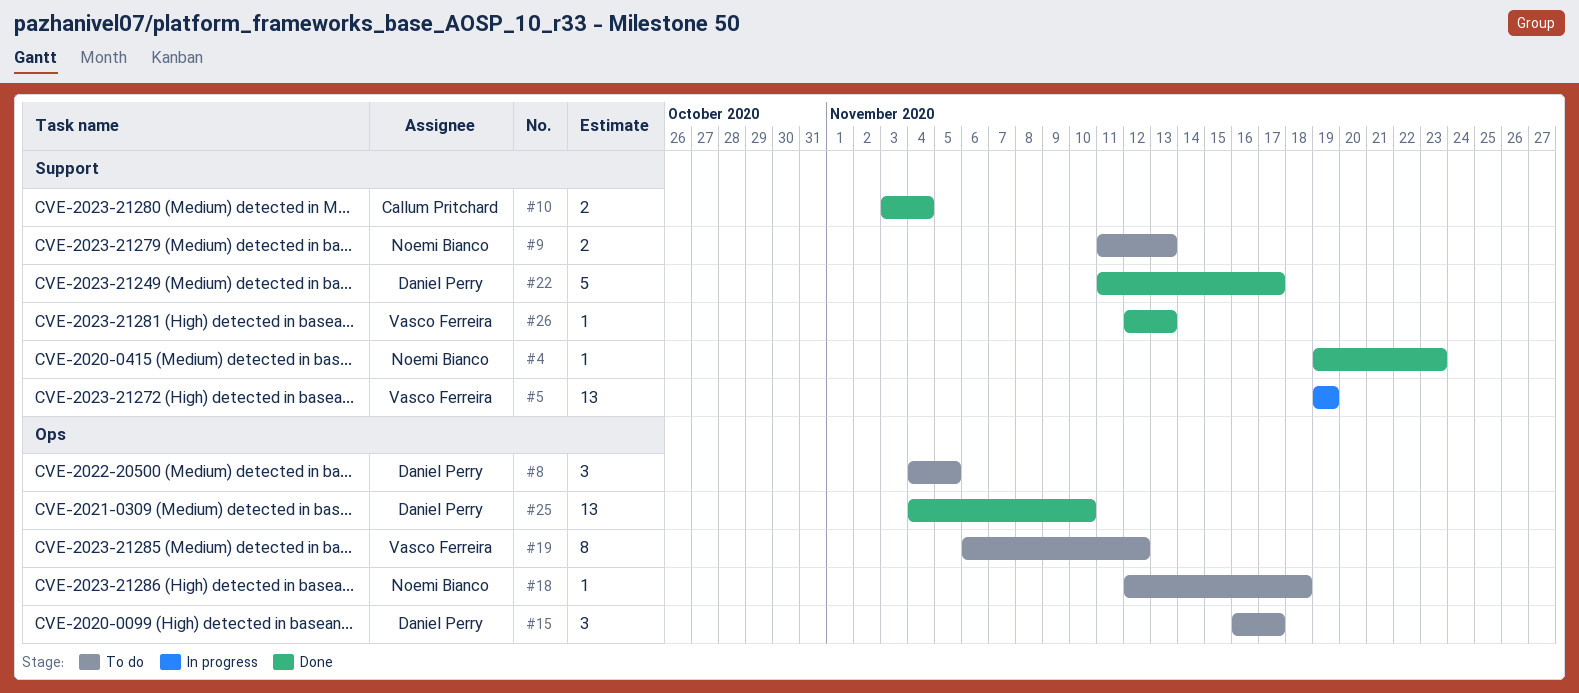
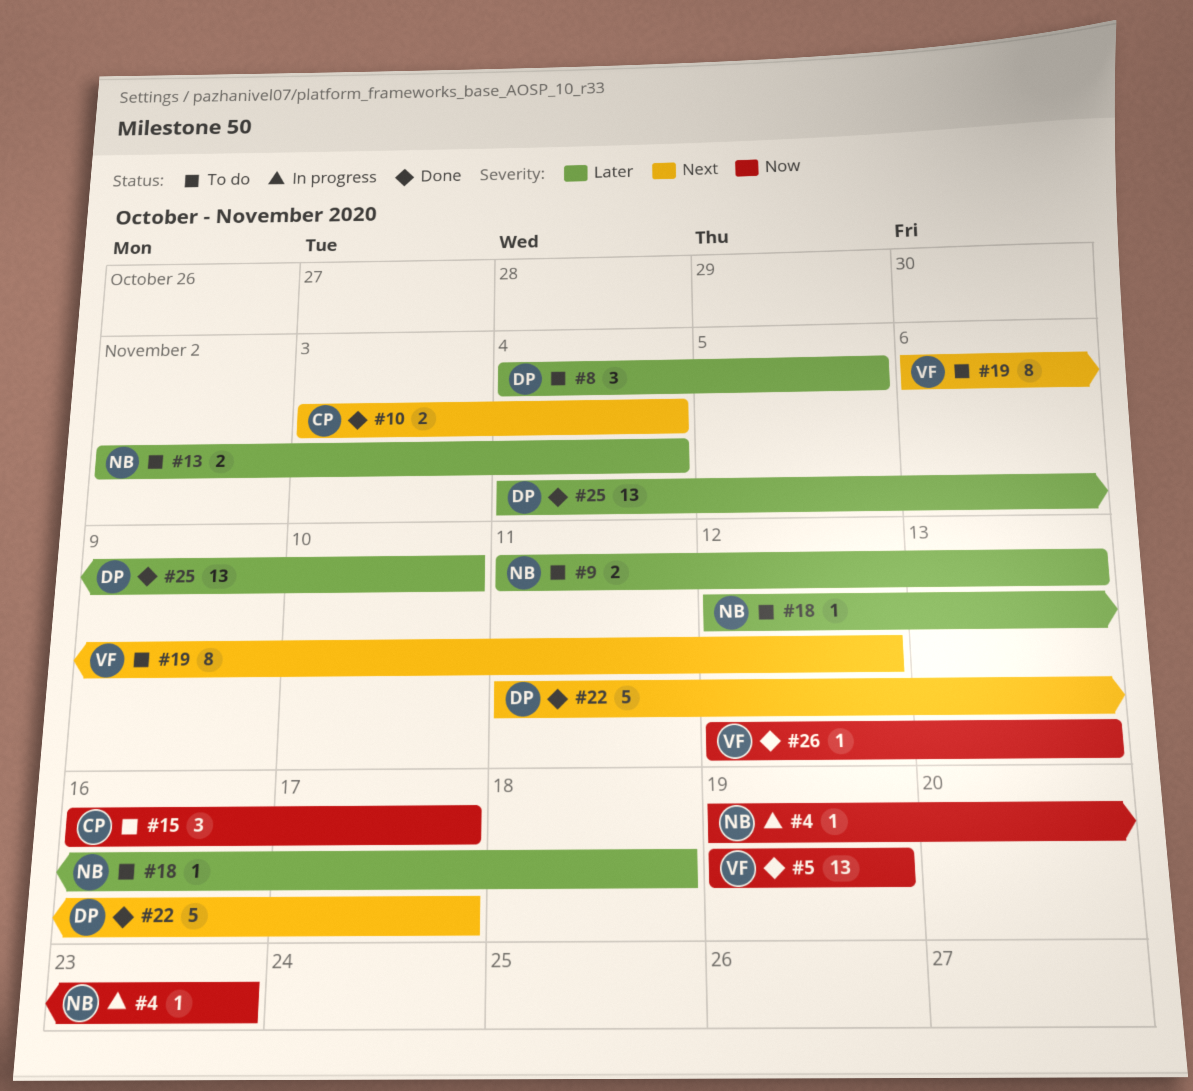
#4, status: Done -> In progress
#5, status: In progress -> Done
#13: none -> present
#15, owner: Daniel Perry -> Callum Pritchard

